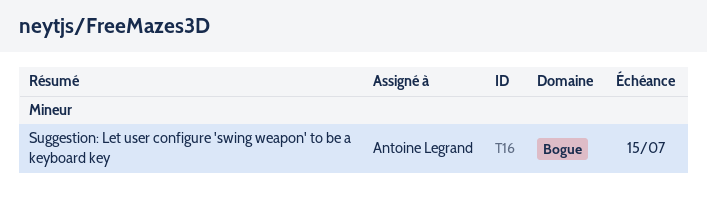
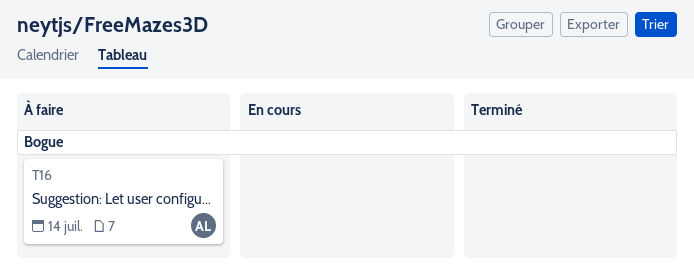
T16, due: Jul 15 -> Jul 14

